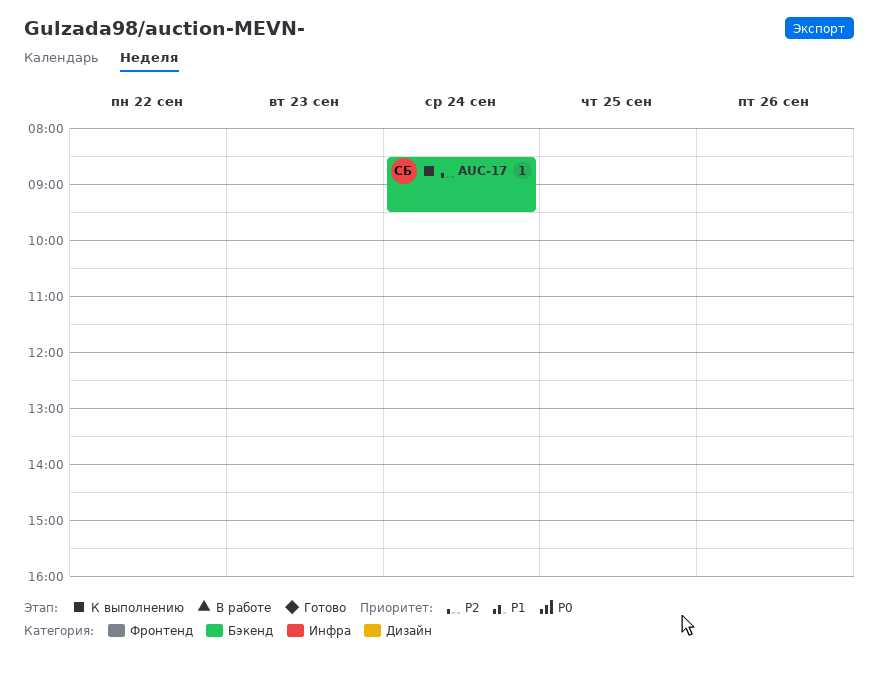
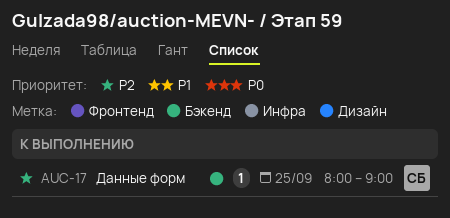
AUC-17, day: Sep 24 -> Sep 25
AUC-17, begins: 08:30 -> 08:00
AUC-17, ends: 09:30 -> 09:00

